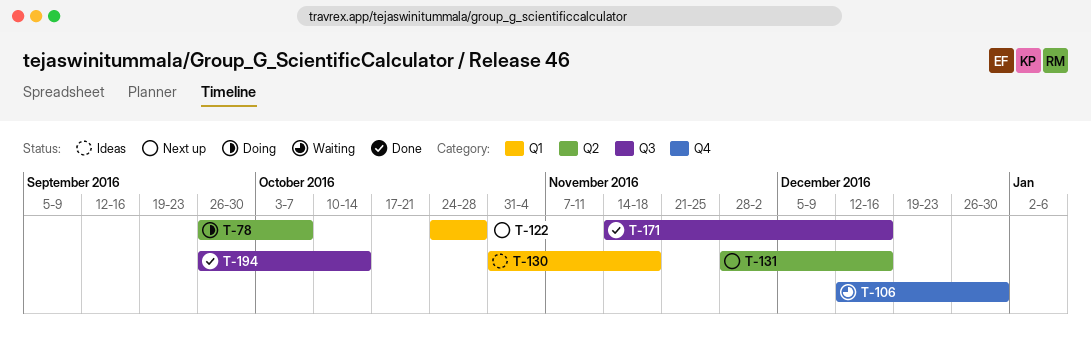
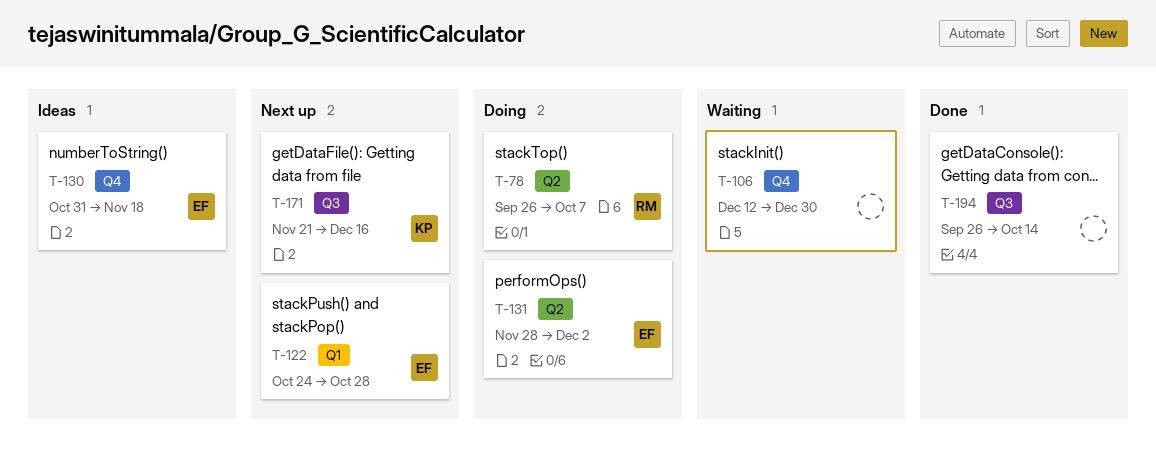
T-130, label: Q1 -> Q4
T-131, status: Next up -> Doing
T-131, due: Dec 16 -> Dec 2
T-171, status: Done -> Next up
T-171, start: Nov 14 -> Nov 21

